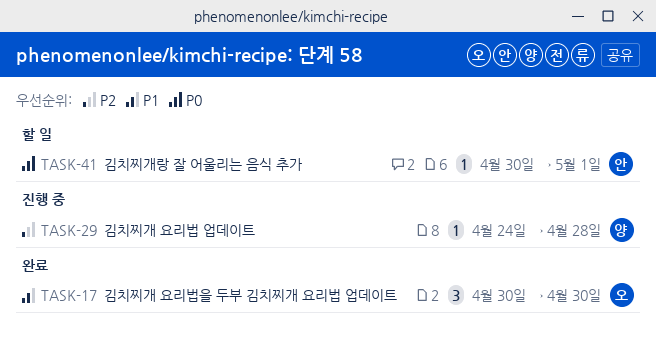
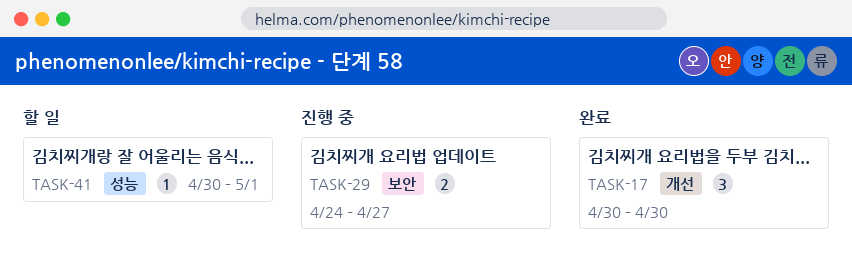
TASK-29, estimate: 1 -> 2
TASK-29, due: Apr 28 -> Apr 27

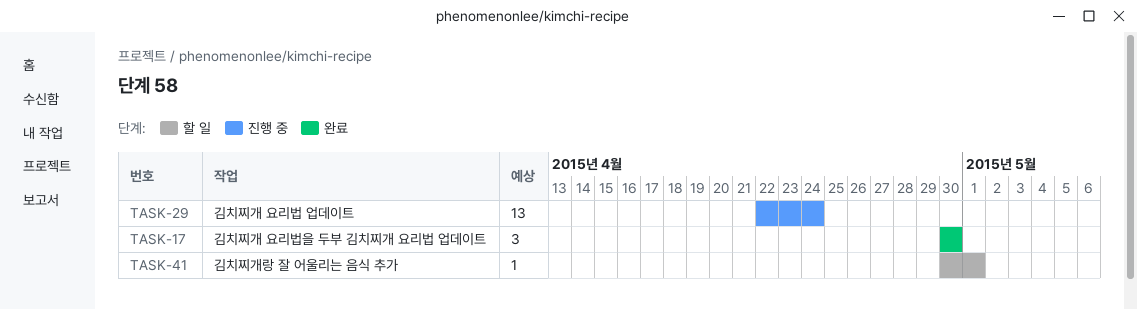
TASK-29, estimate: 2 -> 13
TASK-29, start: Apr 24 -> Apr 22
TASK-29, due: Apr 27 -> Apr 24

